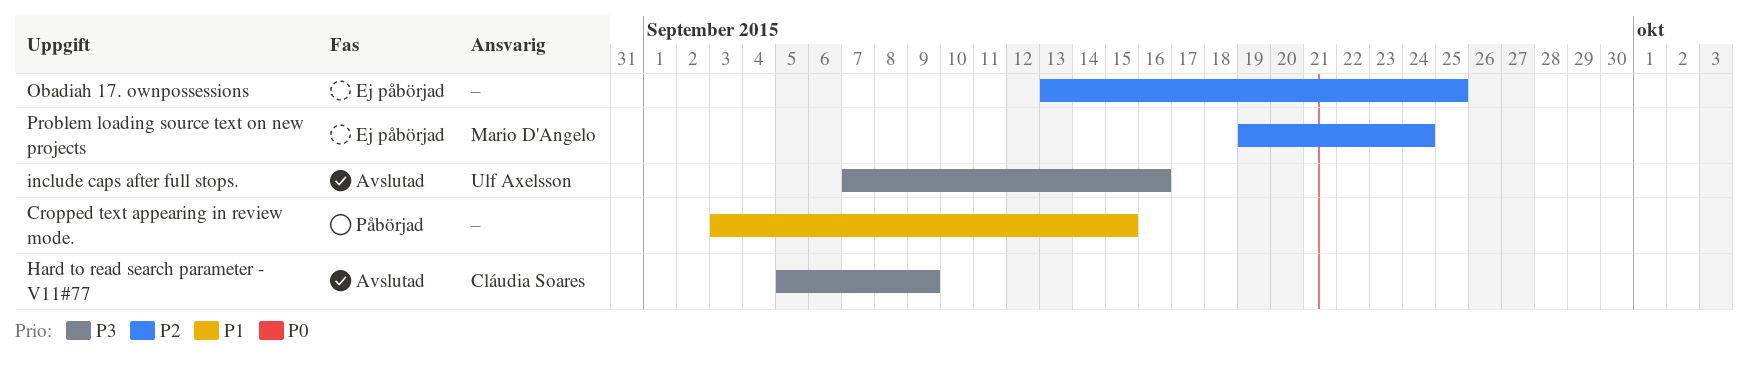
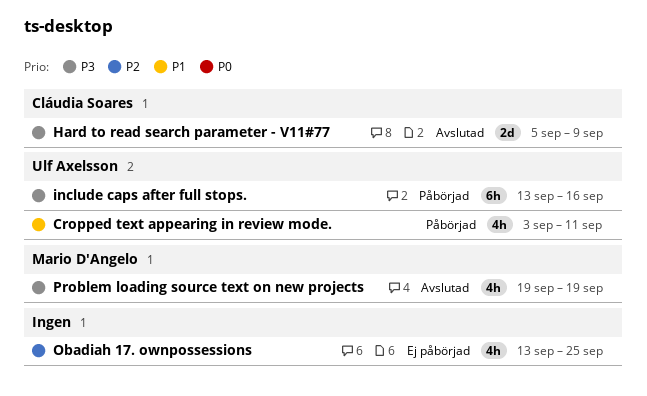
Cropped text appearing in review mode., owner: none -> Ulf Axelsson
Cropped text appearing in review mode., due: Sep 15 -> Sep 11
include caps after full stops., status: Avslutad -> Påbörjad
include caps after full stops., start: Sep 7 -> Sep 13
Problem loading source text on new projects, status: Ej påbörjad -> Avslutad
Problem loading source text on new projects, priority: P2 -> P3
Problem loading source text on new projects, due: Sep 24 -> Sep 19

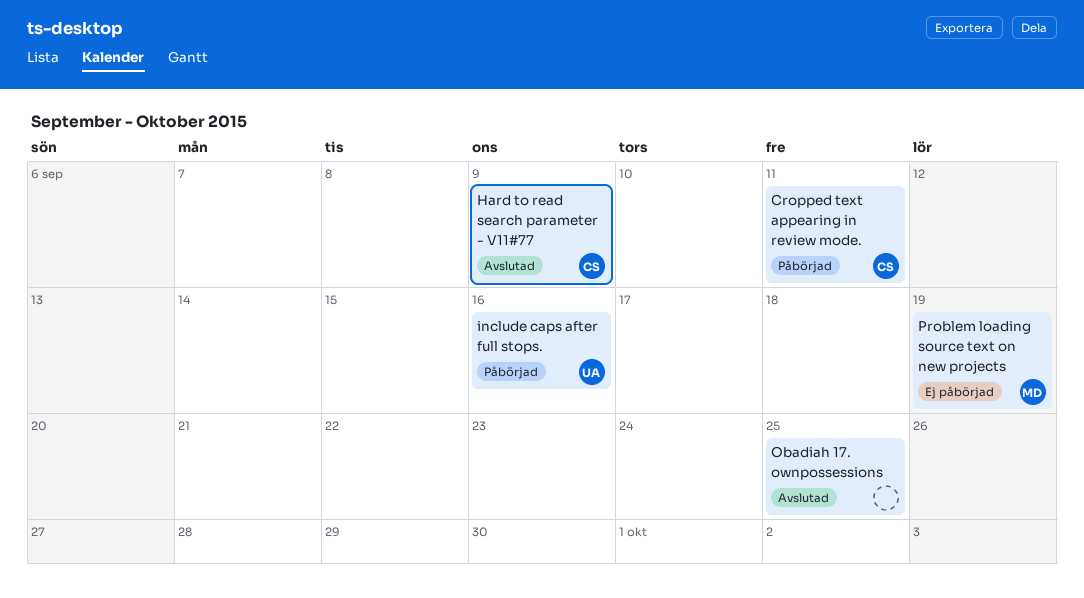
Cropped text appearing in review mode., owner: Ulf Axelsson -> Cláudia Soares
Obadiah 17. ownpossessions, status: Ej påbörjad -> Avslutad
Problem loading source text on new projects, status: Avslutad -> Ej påbörjad

